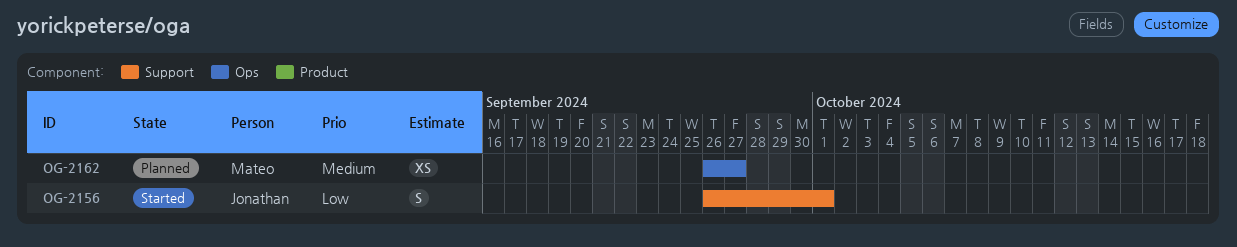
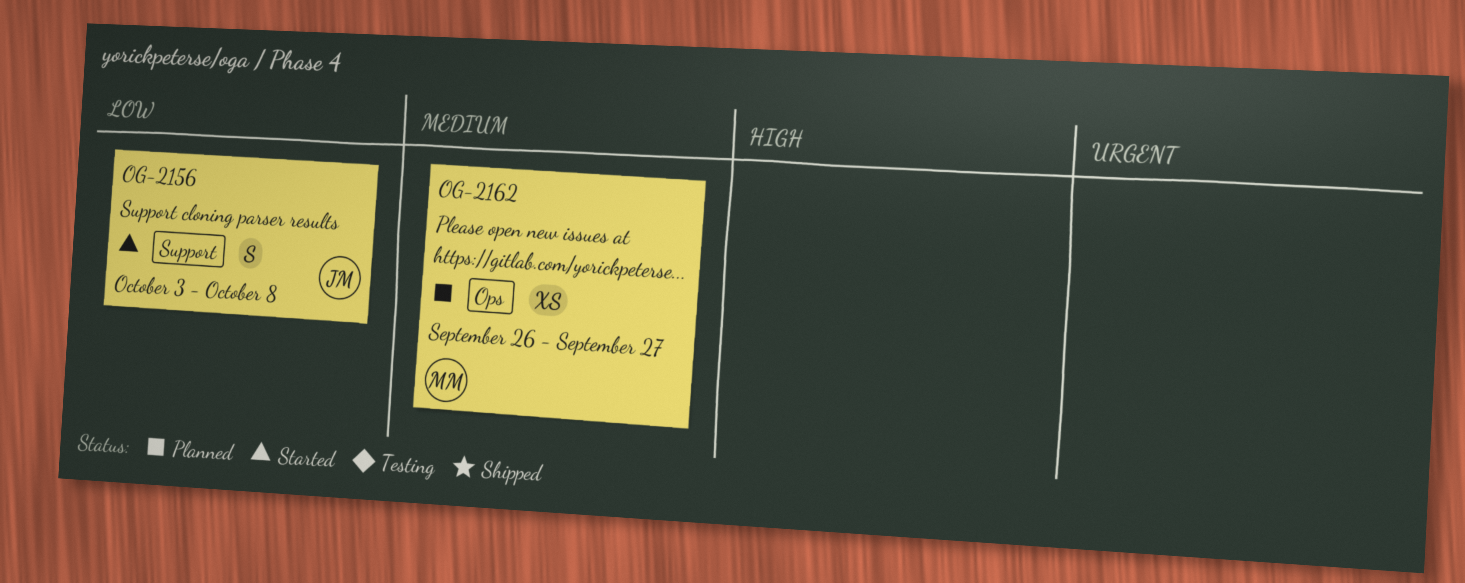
OG-2156, start: Sep 26 -> Oct 3
OG-2156, due: Oct 1 -> Oct 8

